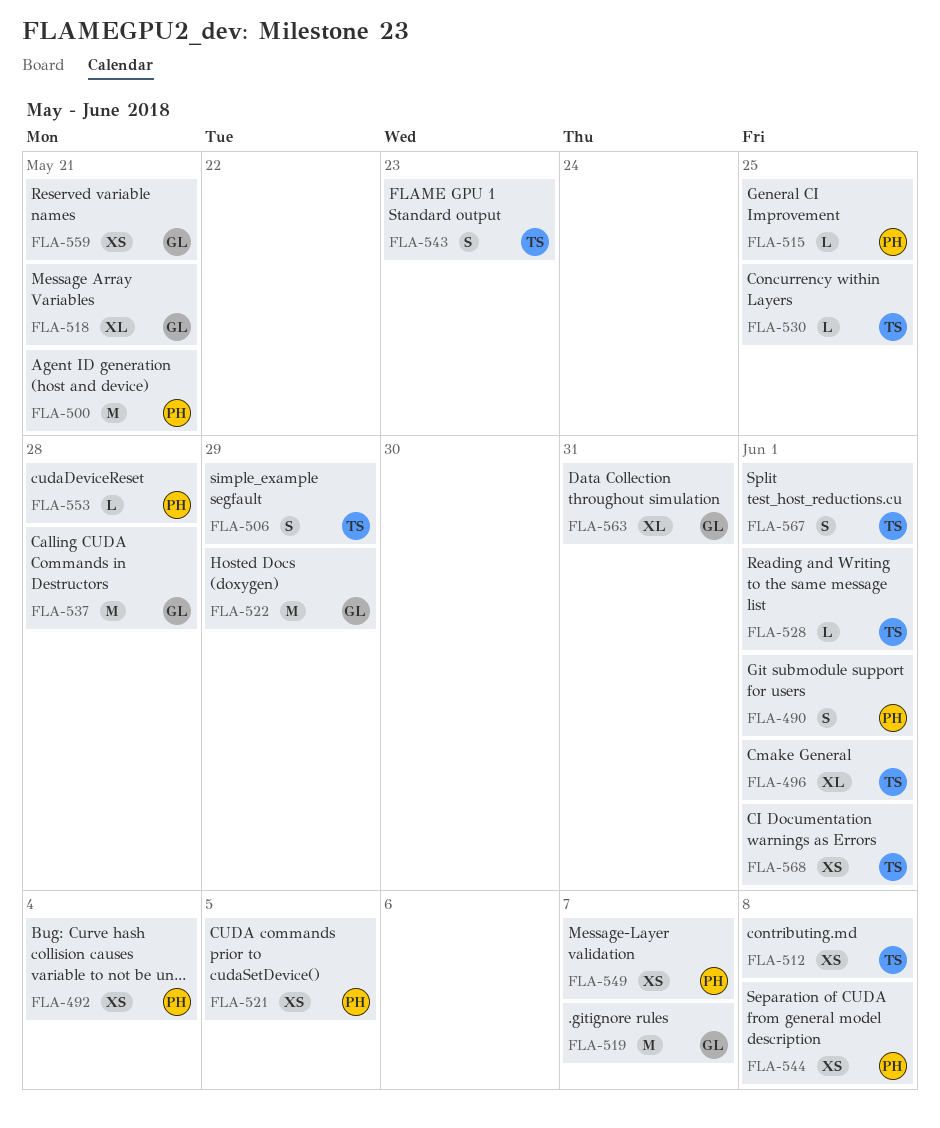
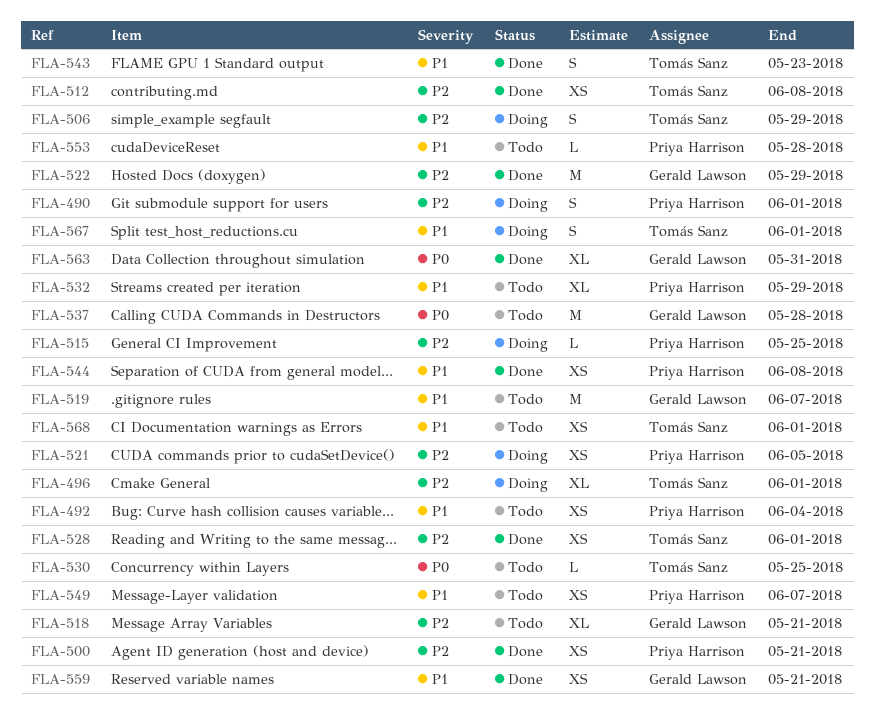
FLA-500, estimate: M -> XS
FLA-528, estimate: L -> XS
FLA-532: none -> present

